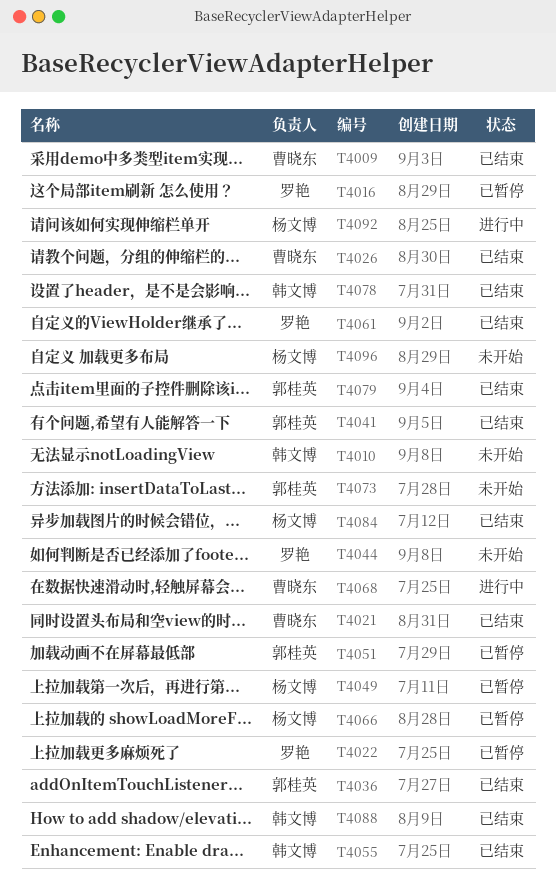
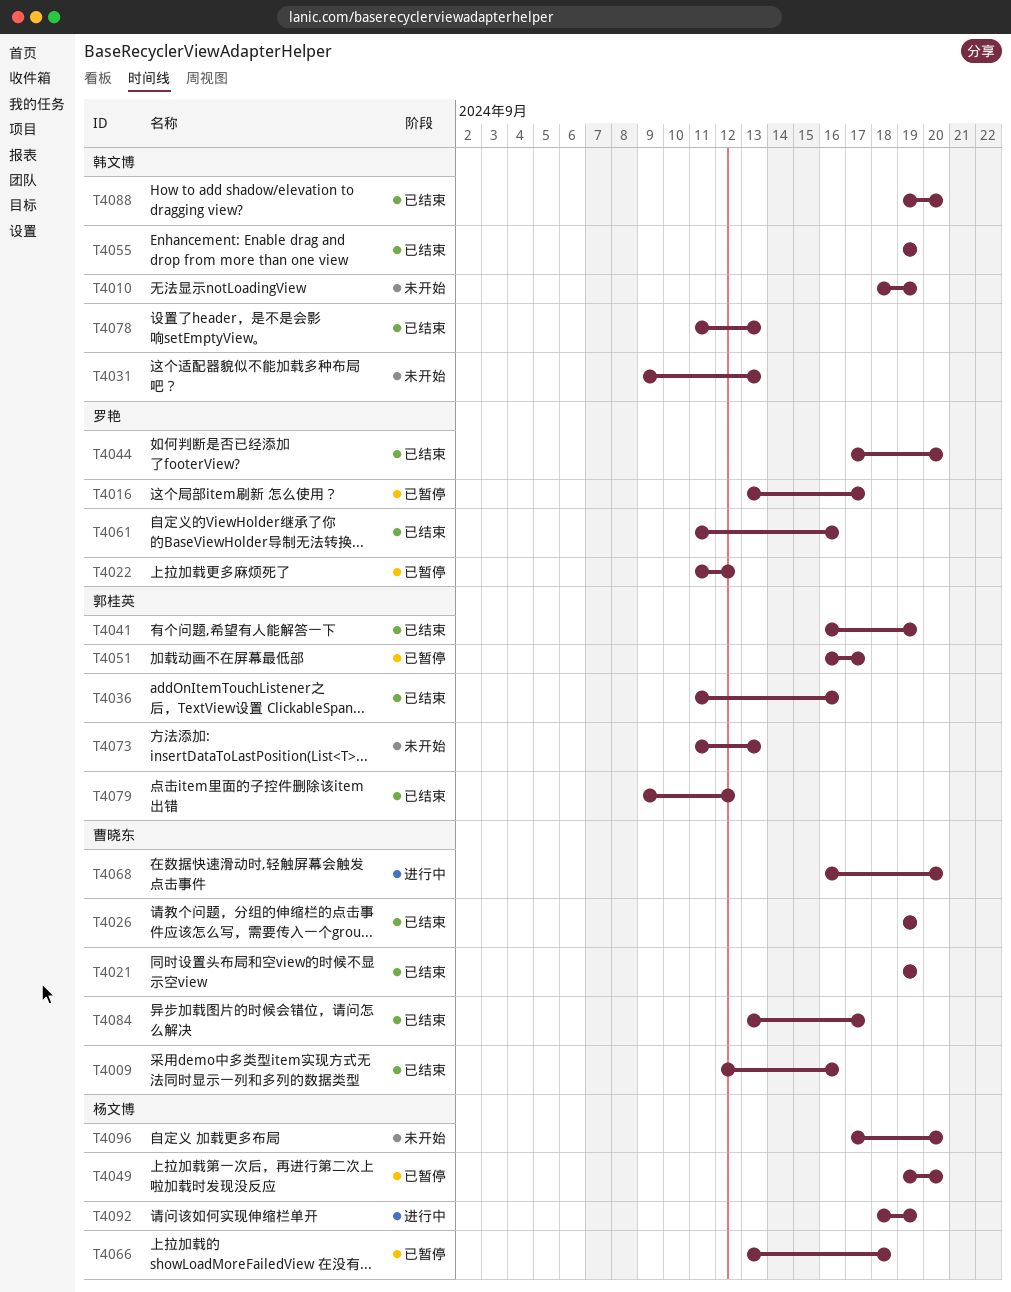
T4031: none -> present
T4044, status: 未开始 -> 已结束
T4084, owner: 杨文博 -> 曹晓东

